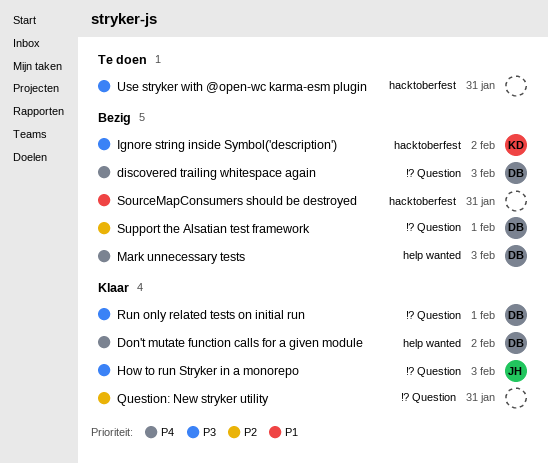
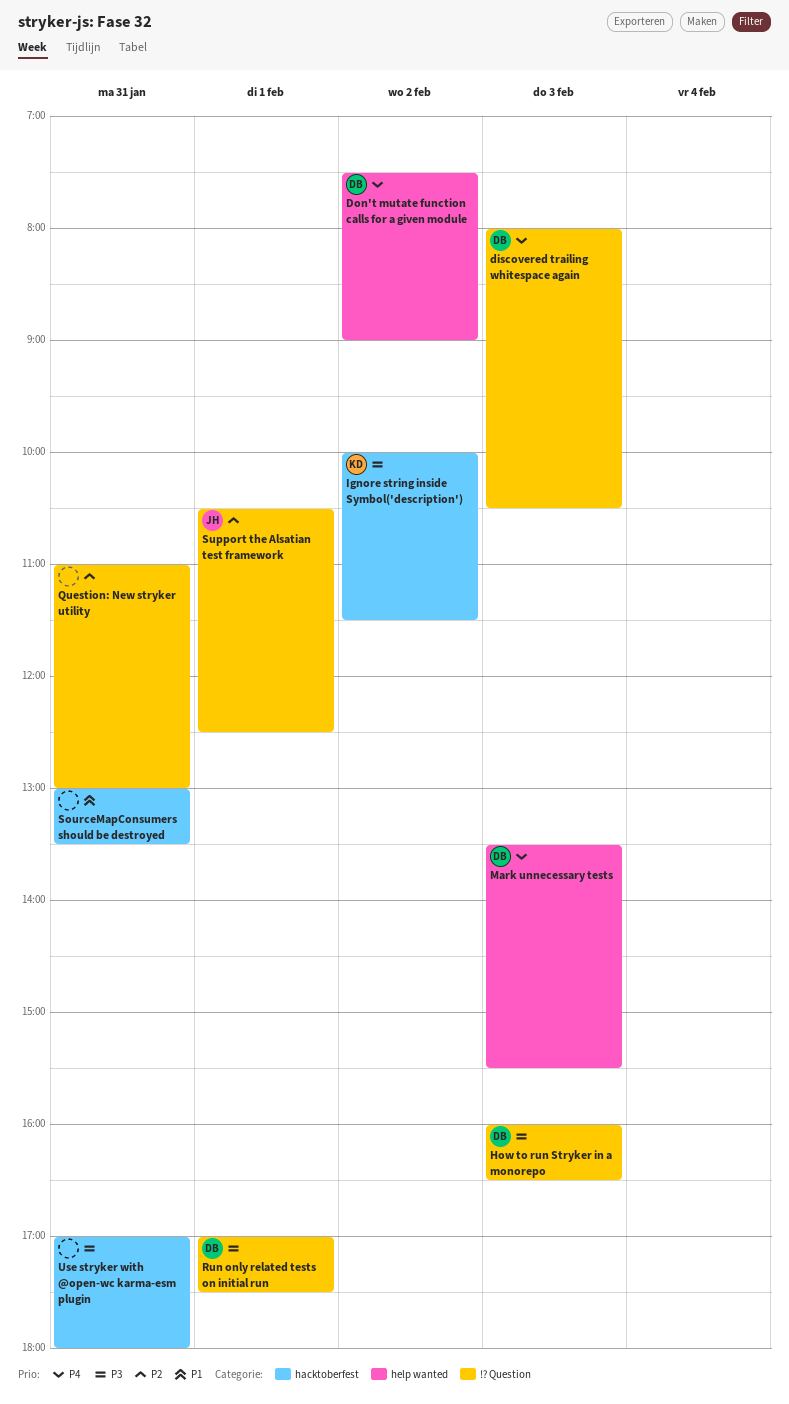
How to run Stryker in a monorepo, owner: JH -> DB
Support the Alsatian test framework, owner: DB -> JH

